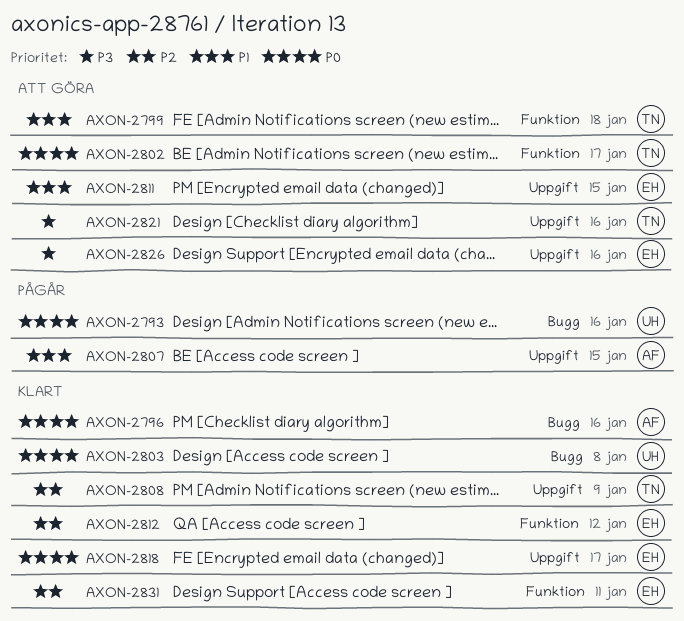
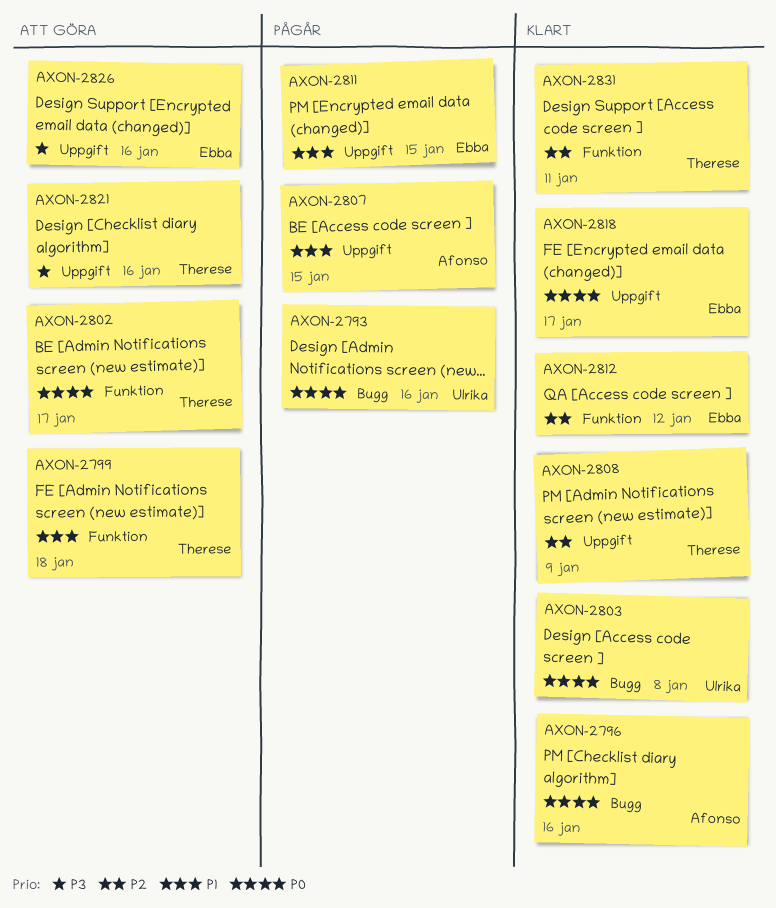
AXON-2811, status: Att göra -> Pågår
AXON-2831, owner: Ebba -> Therese

